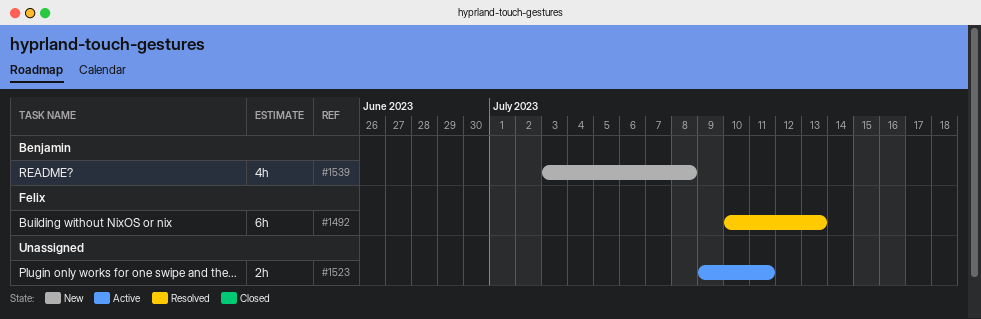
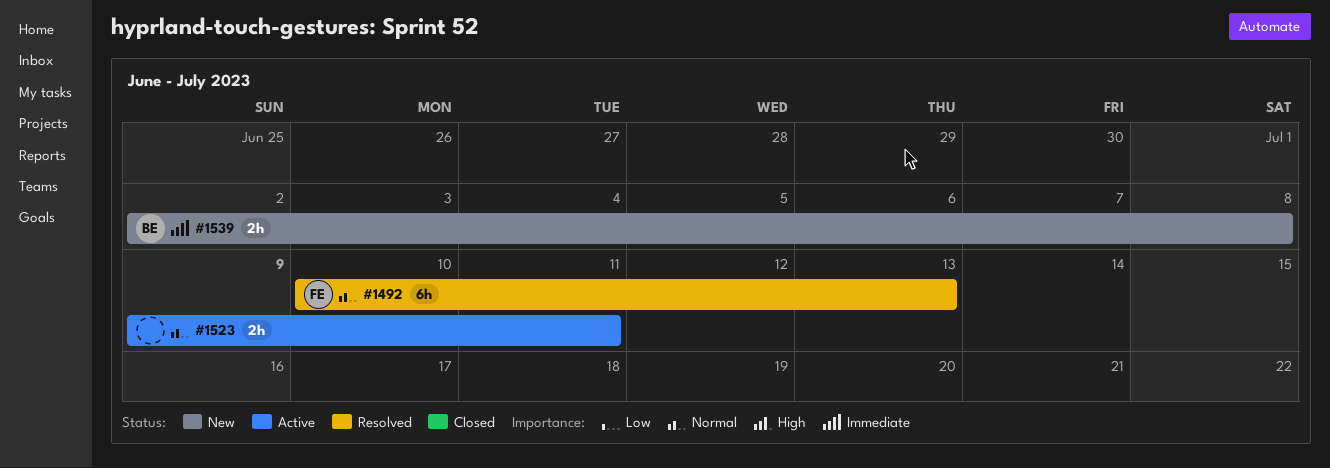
#1539, estimate: 4h -> 2h
#1539, start: Jul 3 -> Jul 2

